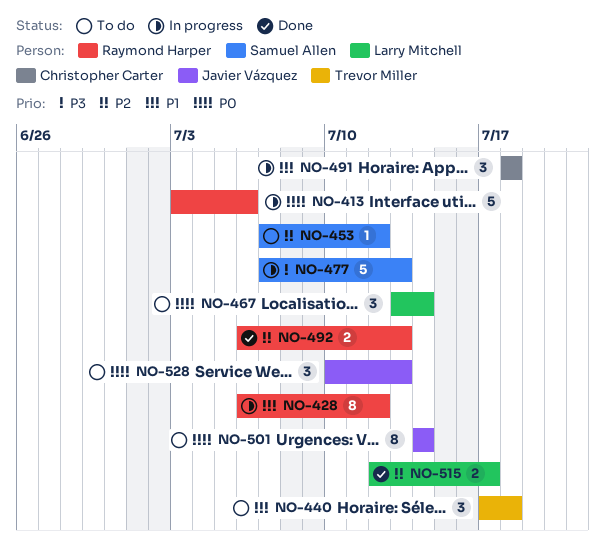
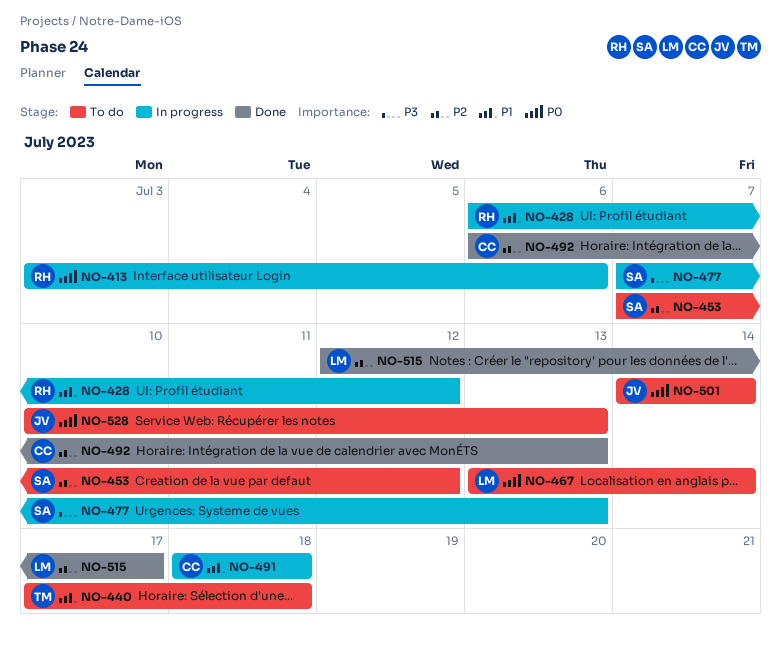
NO-492, owner: Raymond Harper -> Christopher Carter

